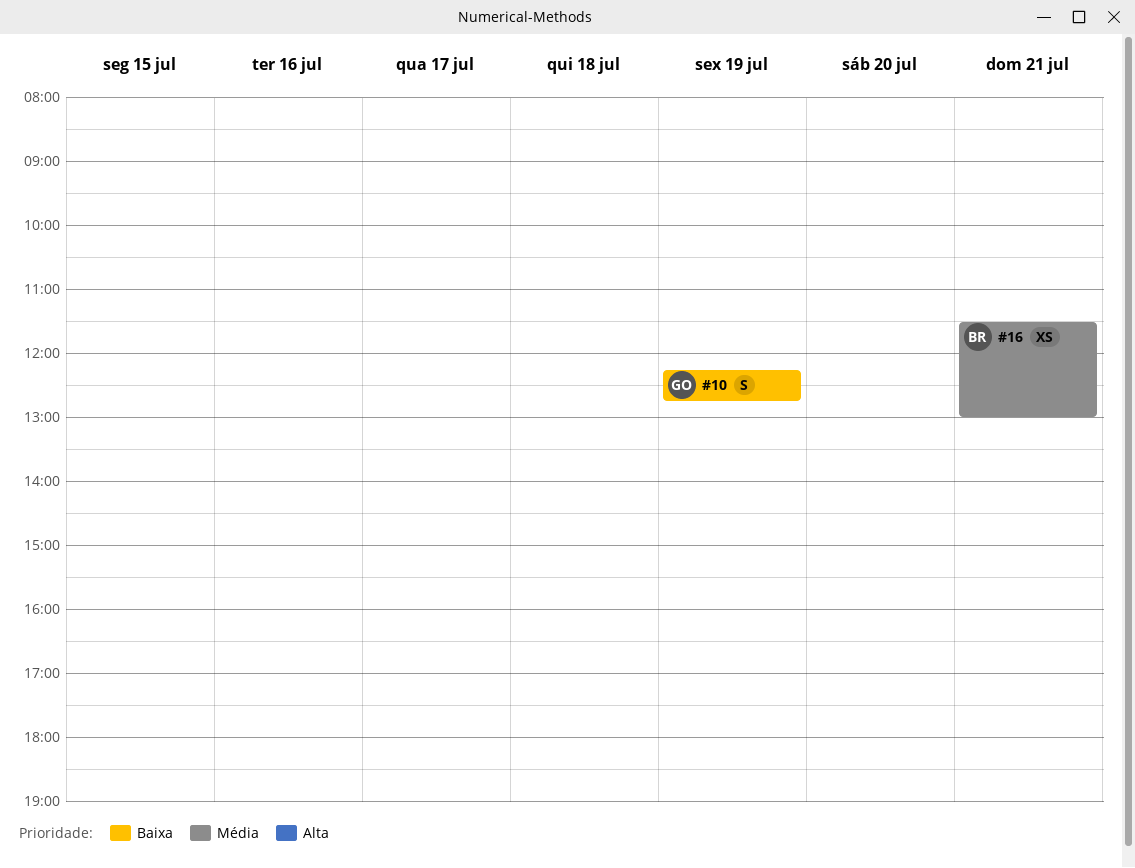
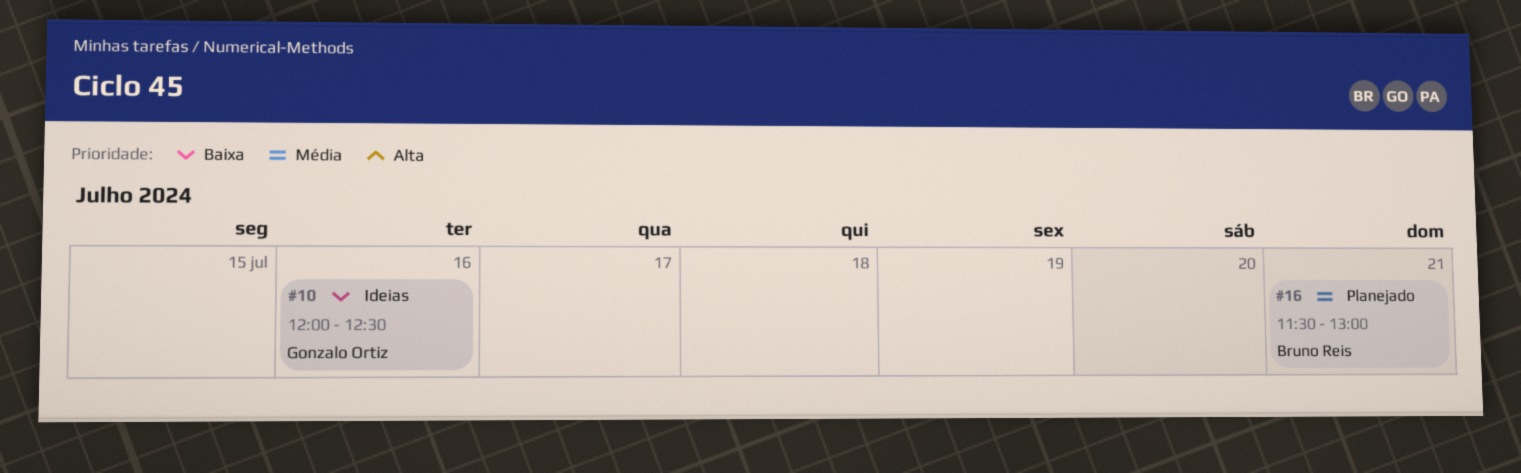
#10, day: Jul 19 -> Jul 16
#10, begins: 12:15 -> 12:00
#10, ends: 12:45 -> 12:30

